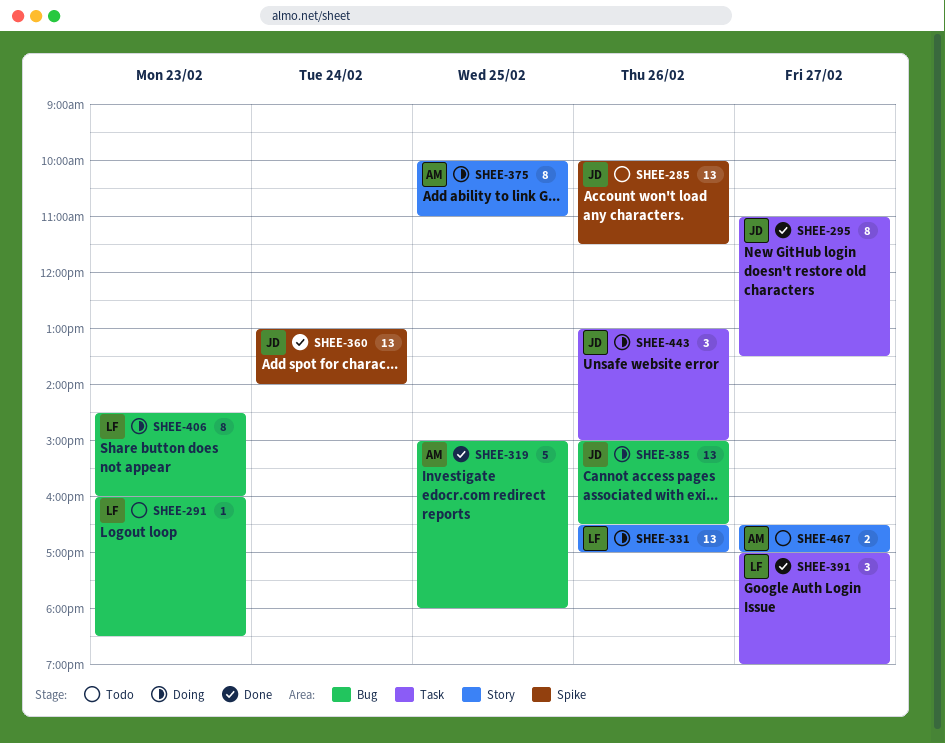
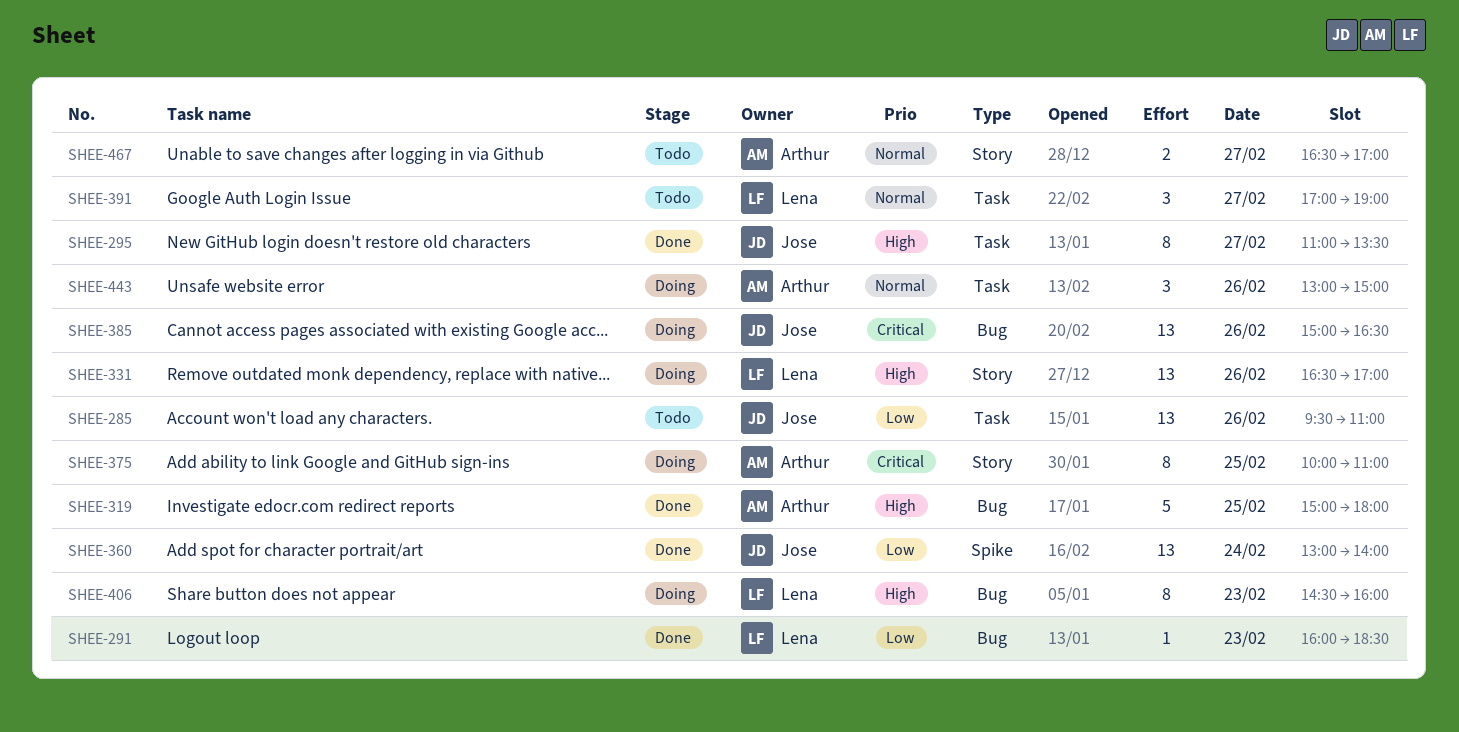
SHEE-285, label: Spike -> Task
SHEE-285, begins: 10:00 -> 09:30
SHEE-285, ends: 11:30 -> 11:00
SHEE-291, status: Todo -> Done
SHEE-391, status: Done -> Todo
SHEE-443, owner: Jose -> Arthur

